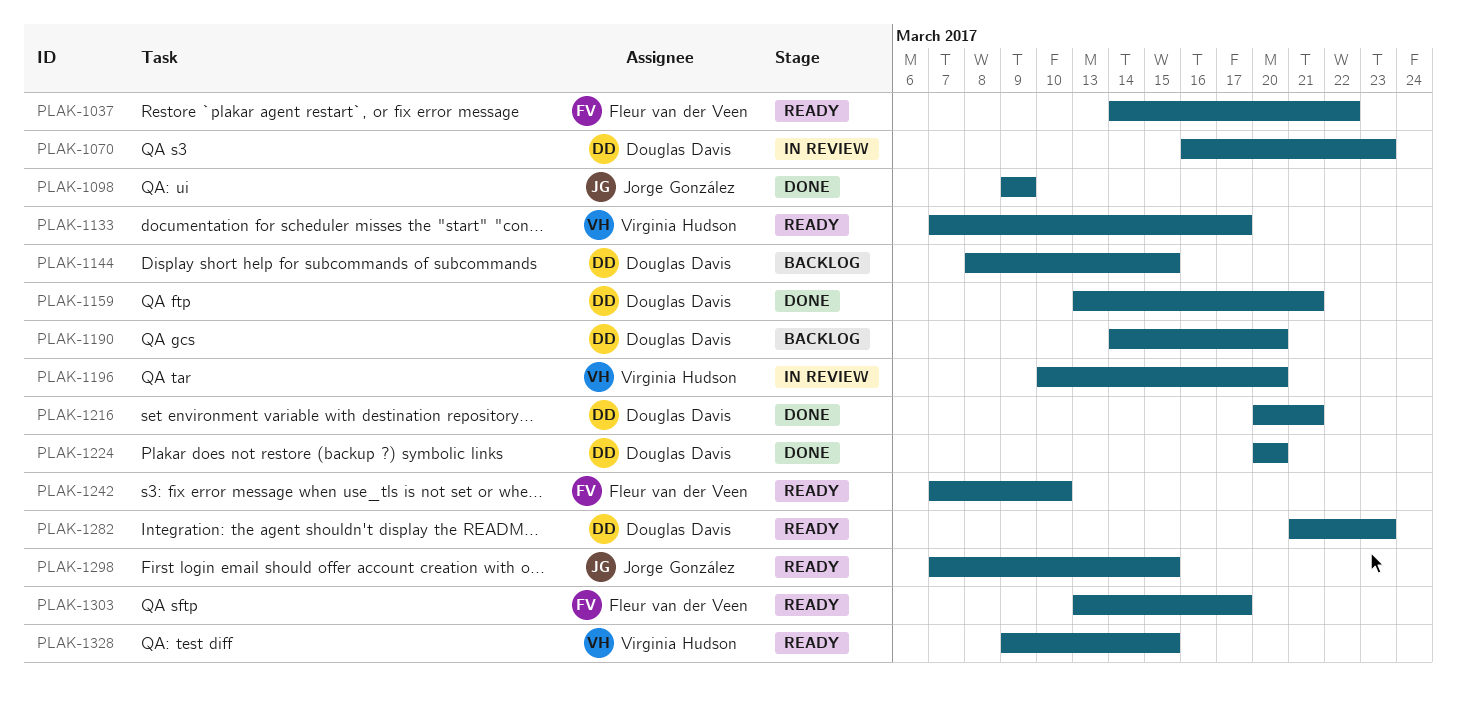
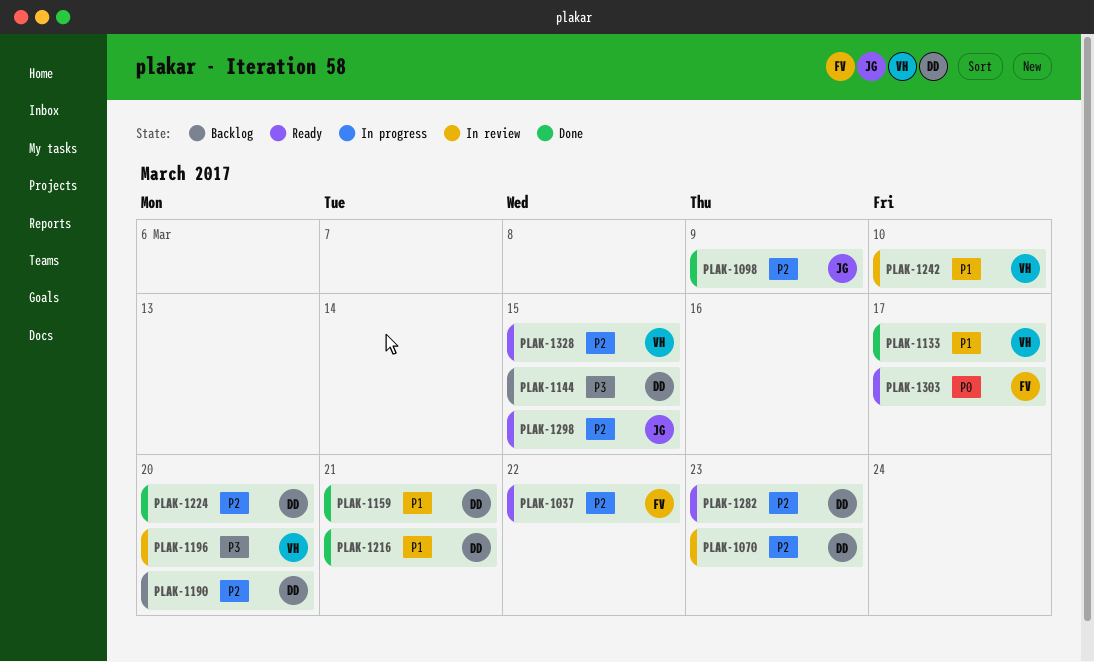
PLAK-1133, status: Ready -> Done
PLAK-1242, status: Ready -> In review
PLAK-1242, owner: Fleur van der Veen -> Virginia Hudson

